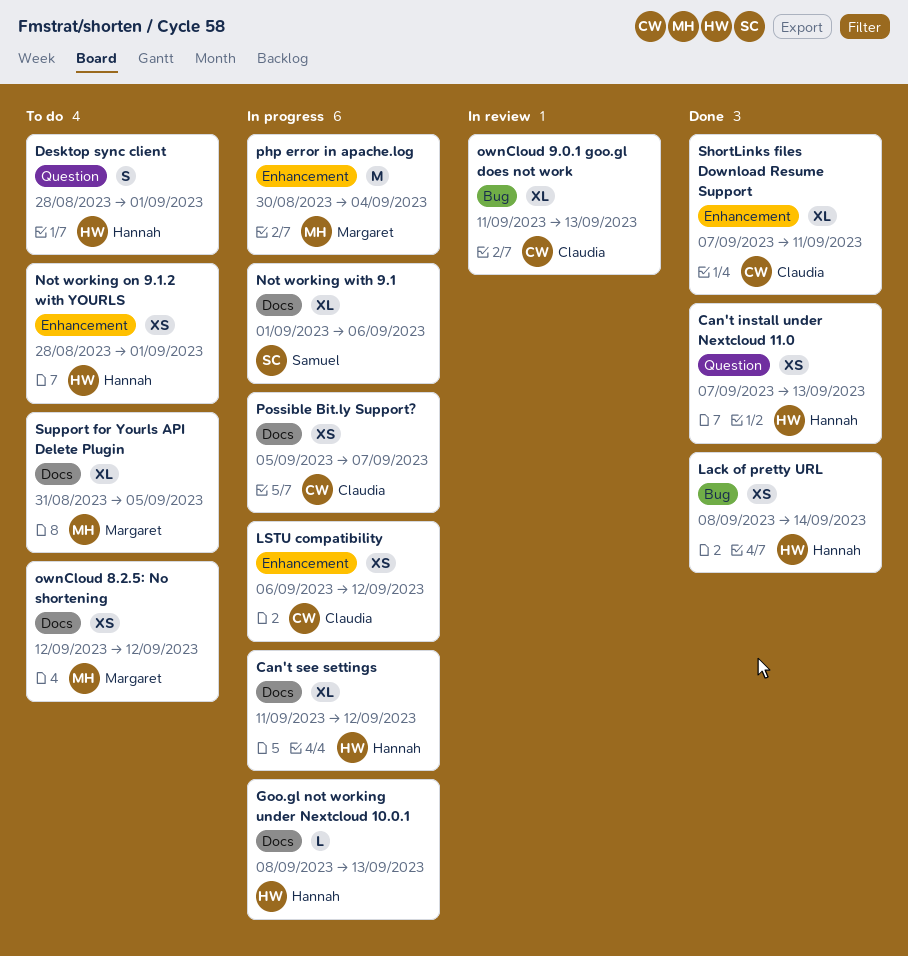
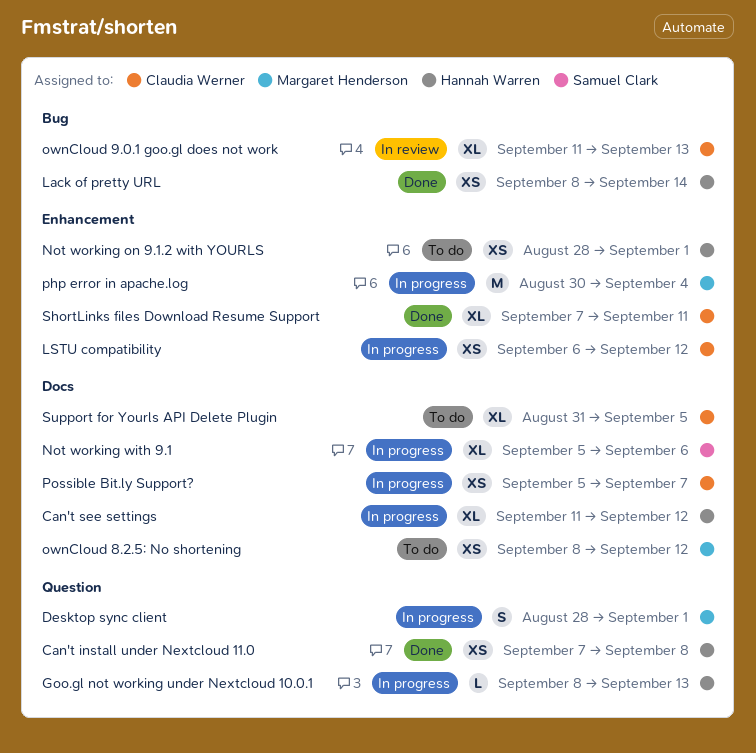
Can't install under Nextcloud 11.0, due: Sep 13 -> Sep 8
Desktop sync client, status: To do -> In progress
Desktop sync client, owner: Hannah Warren -> Margaret Henderson
Goo.gl not working under Nextcloud 10.0.1, label: Docs -> Question
Not working with 9.1, start: Sep 1 -> Sep 5
ownCloud 8.2.5: No shortening, start: Sep 12 -> Sep 8
Support for Yourls API Delete Plugin, owner: Margaret Henderson -> Claudia Werner

